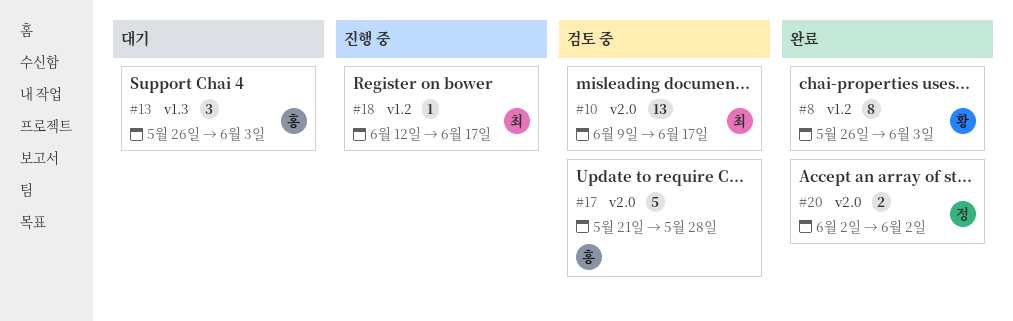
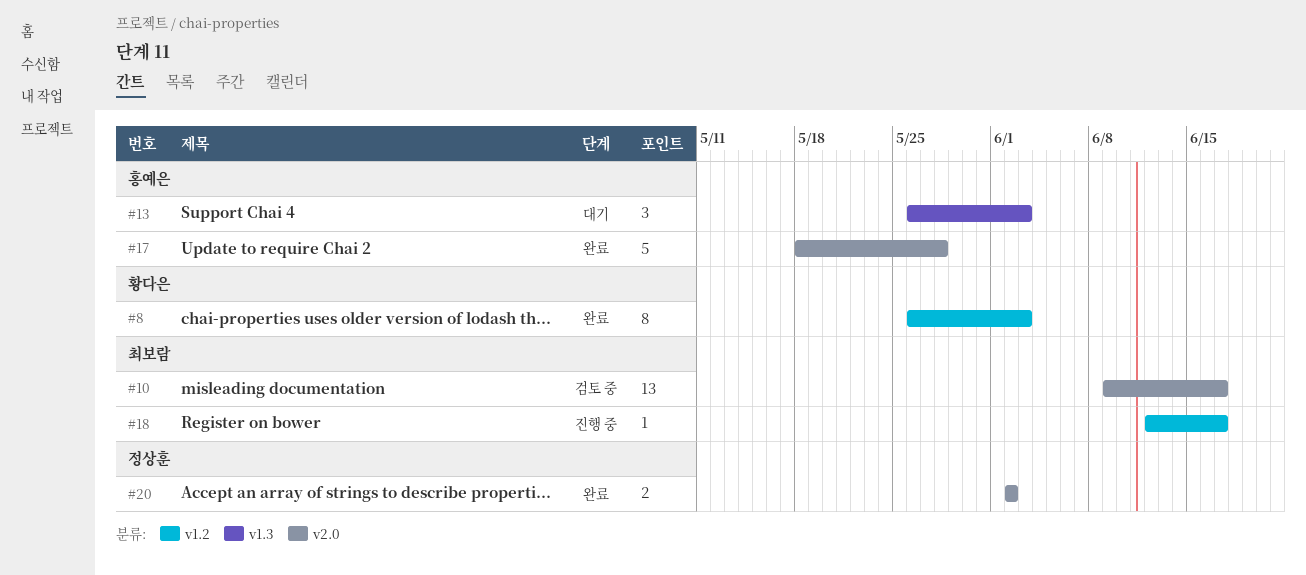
#17, status: 검토 중 -> 완료
#17, start: May 21 -> May 18

